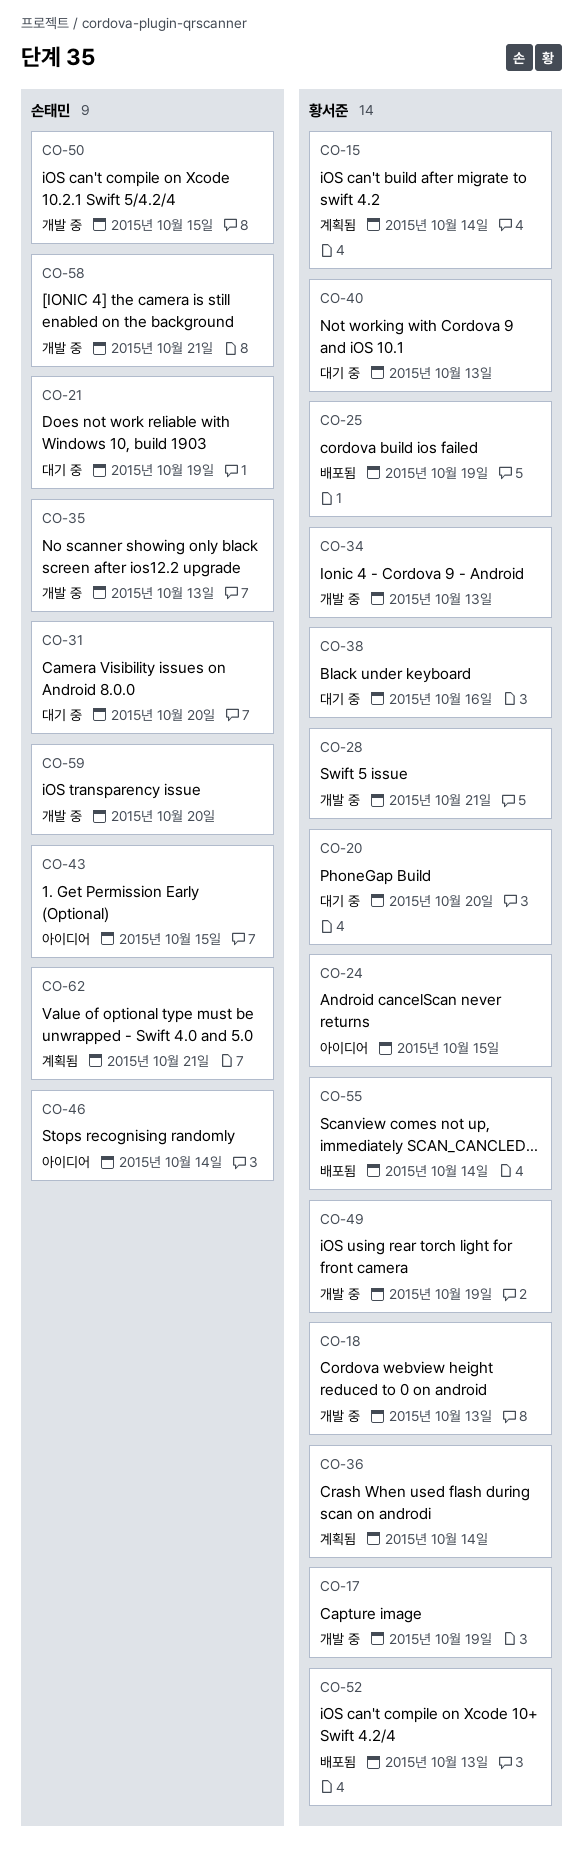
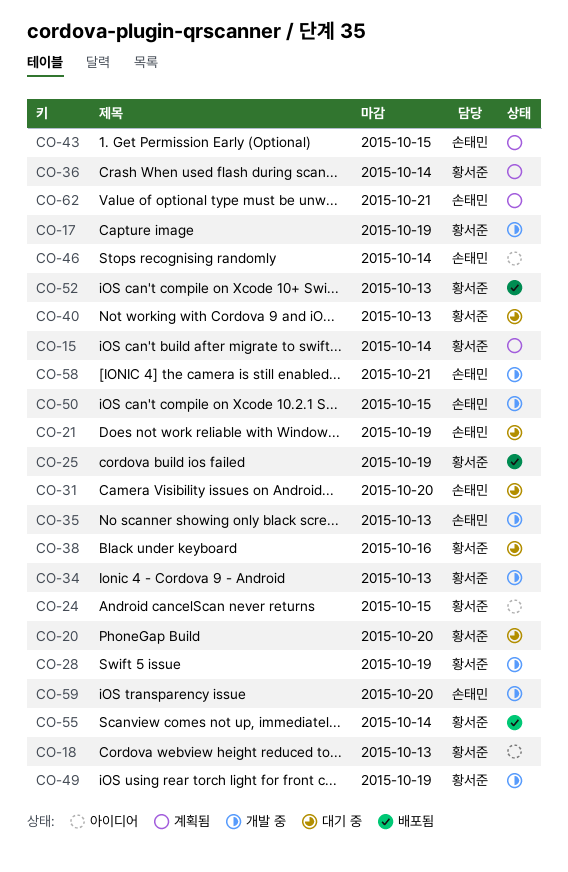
CO-18, status: 개발 중 -> 아이디어
CO-28, due: Oct 21 -> Oct 19
CO-43, status: 아이디어 -> 계획됨

